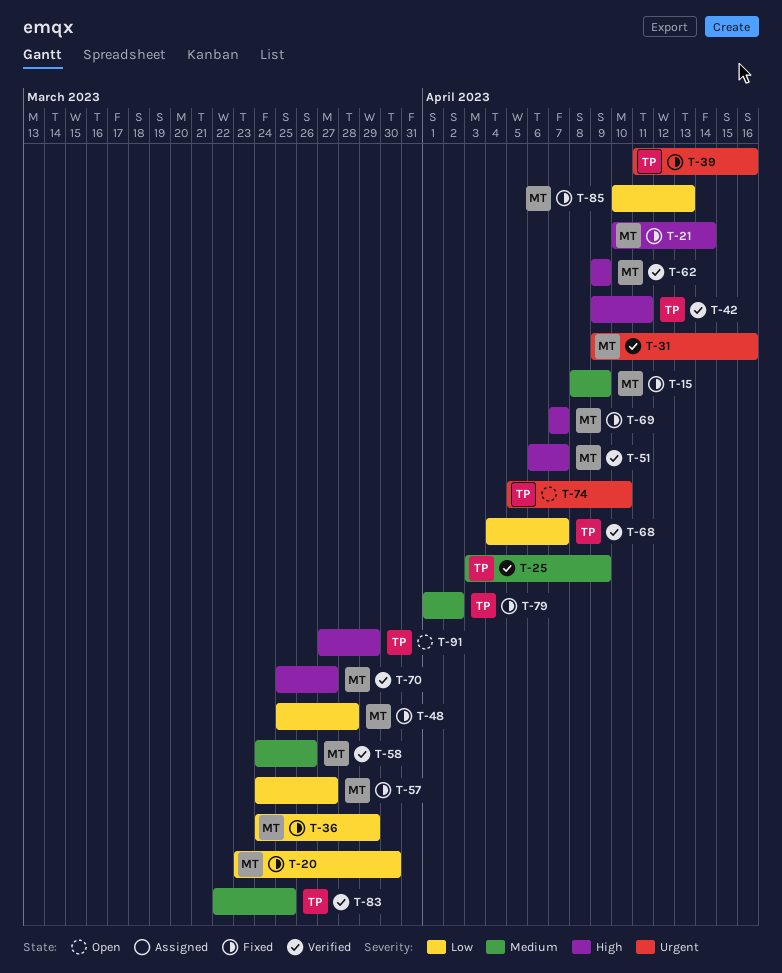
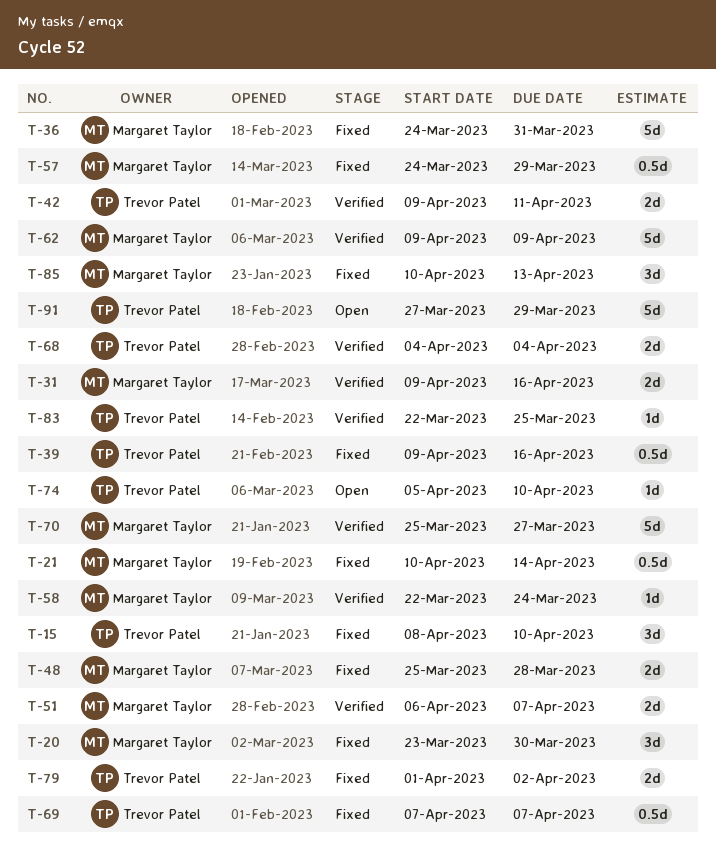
T-15, owner: Margaret Taylor -> Trevor Patel
T-15, due: Apr 9 -> Apr 10
T-25: present -> none
T-36, due: Mar 29 -> Mar 31
T-39, start: Apr 11 -> Apr 9
T-57, due: Mar 27 -> Mar 29
T-58, start: Mar 24 -> Mar 22
T-58, due: Mar 26 -> Mar 24
T-68, due: Apr 7 -> Apr 4
T-69, owner: Margaret Taylor -> Trevor Patel

